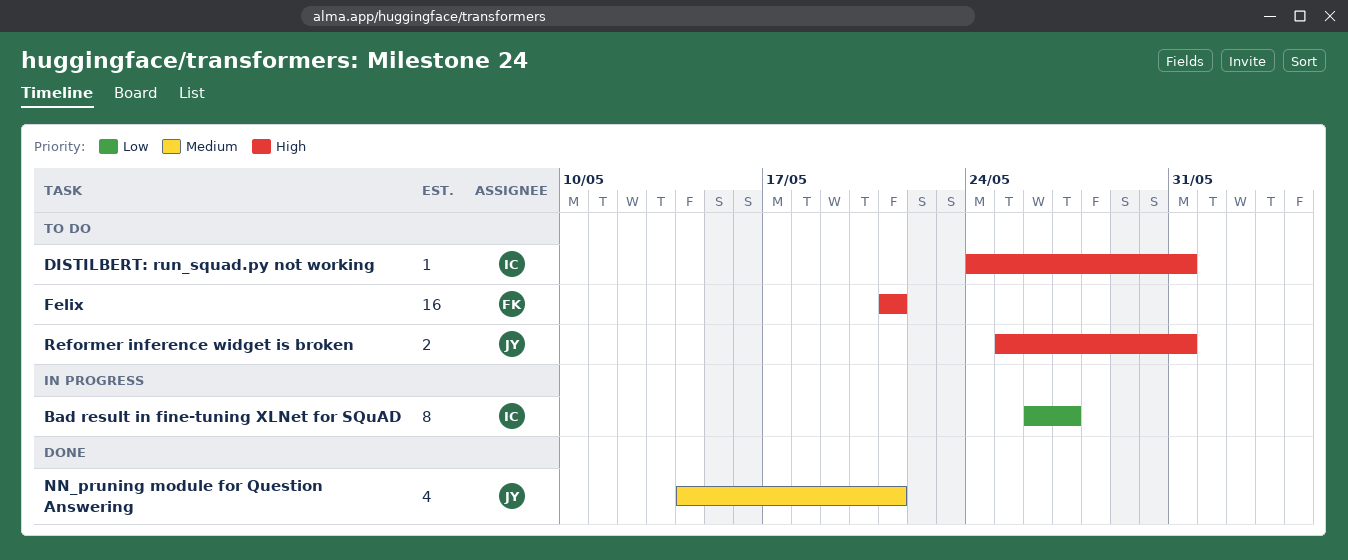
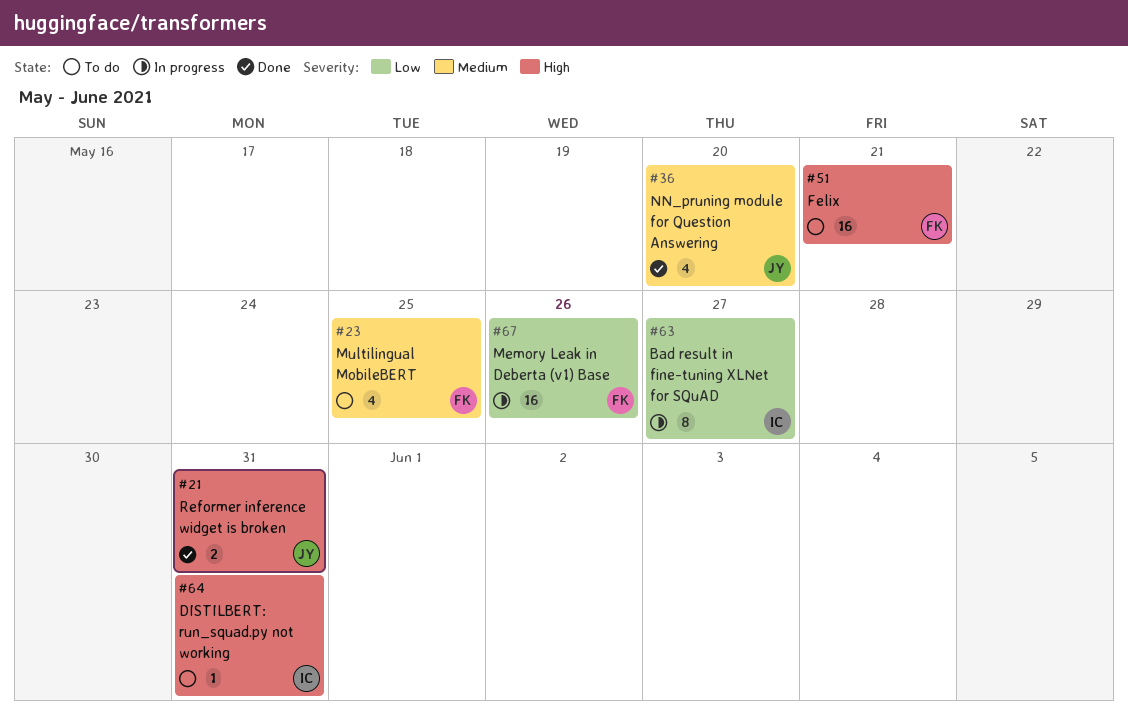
Memory Leak in Deberta (v1) Base: none -> present
Multilingual MobileBERT: none -> present
NN_pruning module for Question Answering, due: May 21 -> May 20
Reformer inference widget is broken, status: To do -> Done

